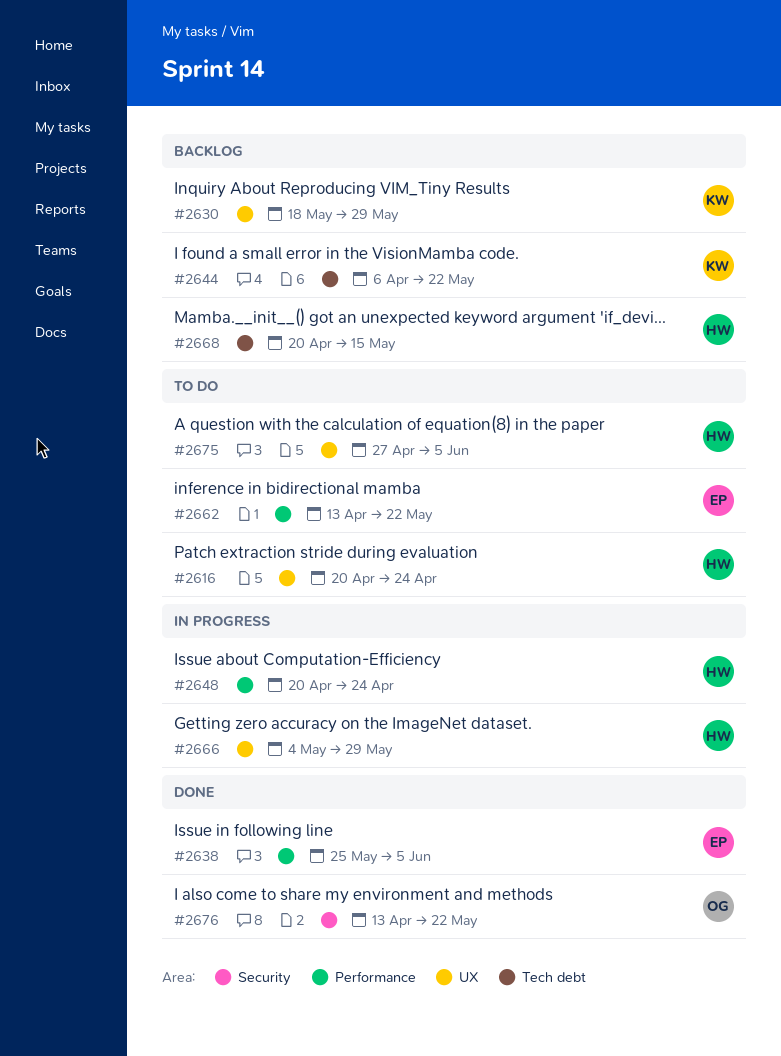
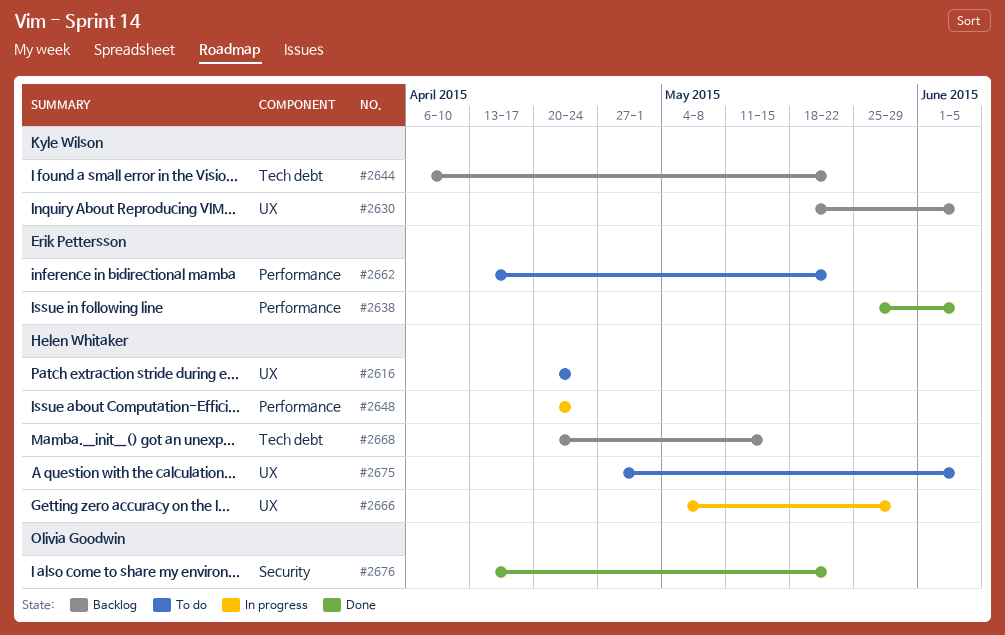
#2630, due: May 29 -> Jun 5

